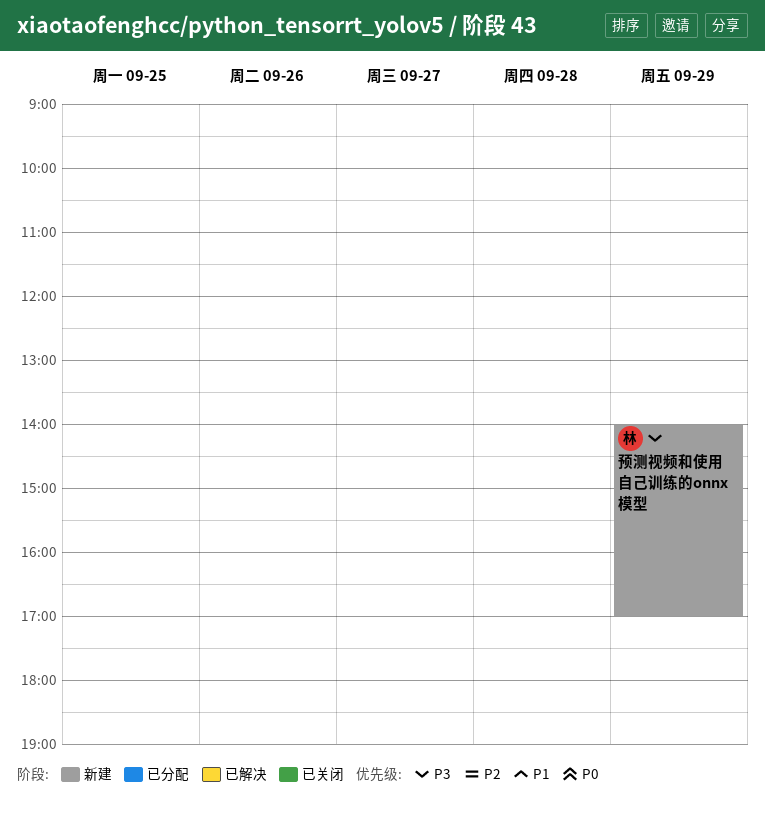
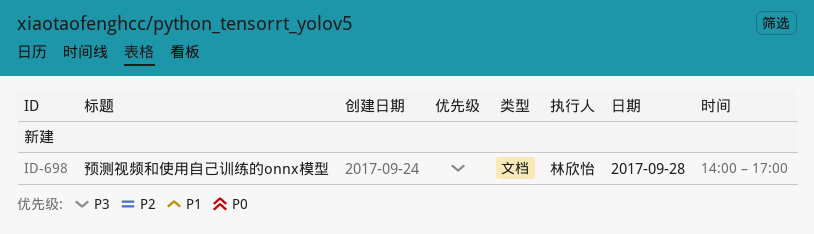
预测视频和使用自己训练的onnx模型, day: Sep 29 -> Sep 28

